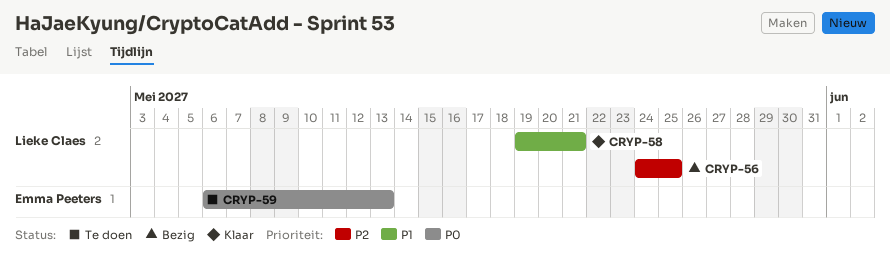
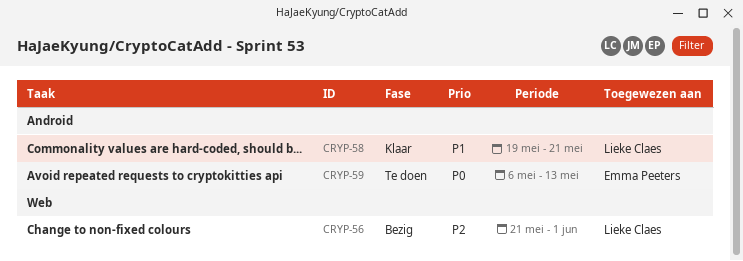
CRYP-56, start: May 24 -> May 21
CRYP-56, due: May 25 -> Jun 1

